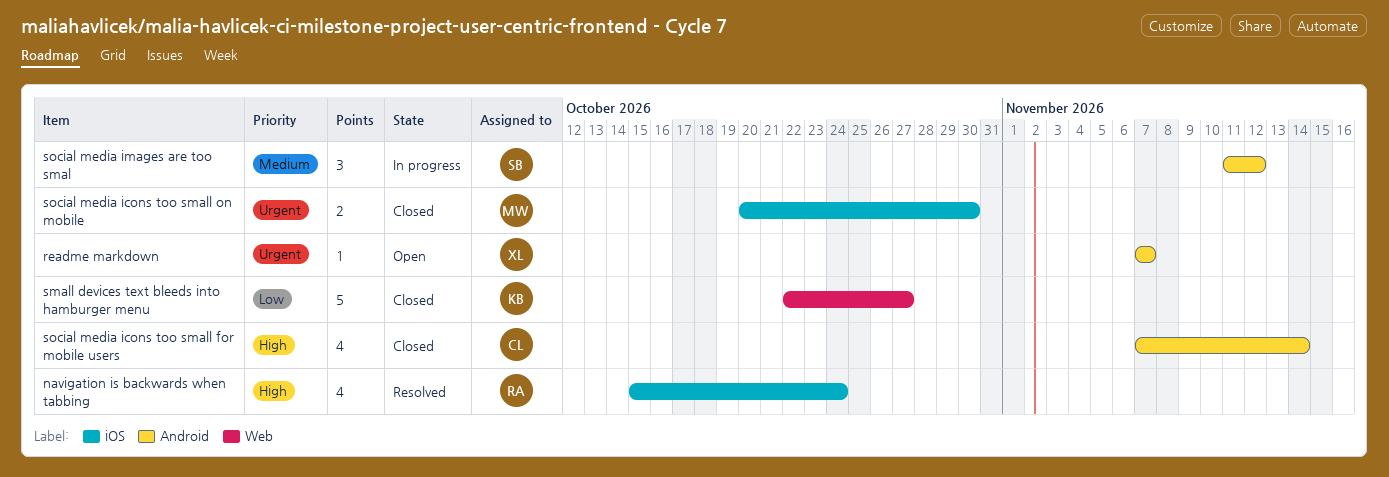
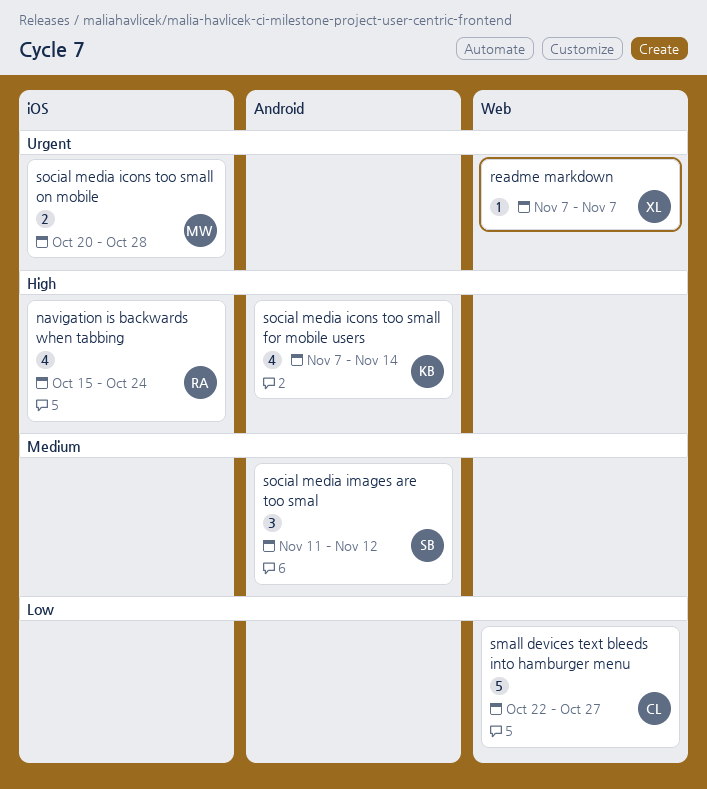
readme markdown, label: Android -> Web
small devices text bleeds into hamburger menu, owner: KB -> CL
social media icons too small for mobile users, owner: CL -> KB
social media icons too small on mobile, due: Oct 30 -> Oct 28

